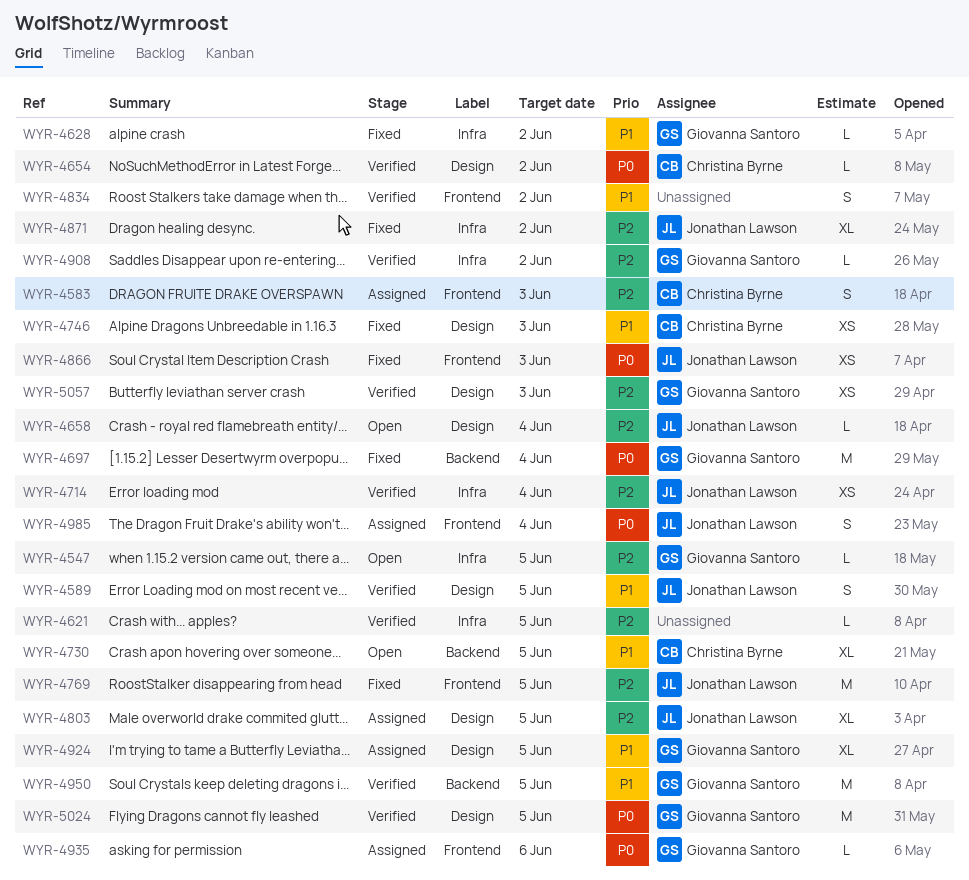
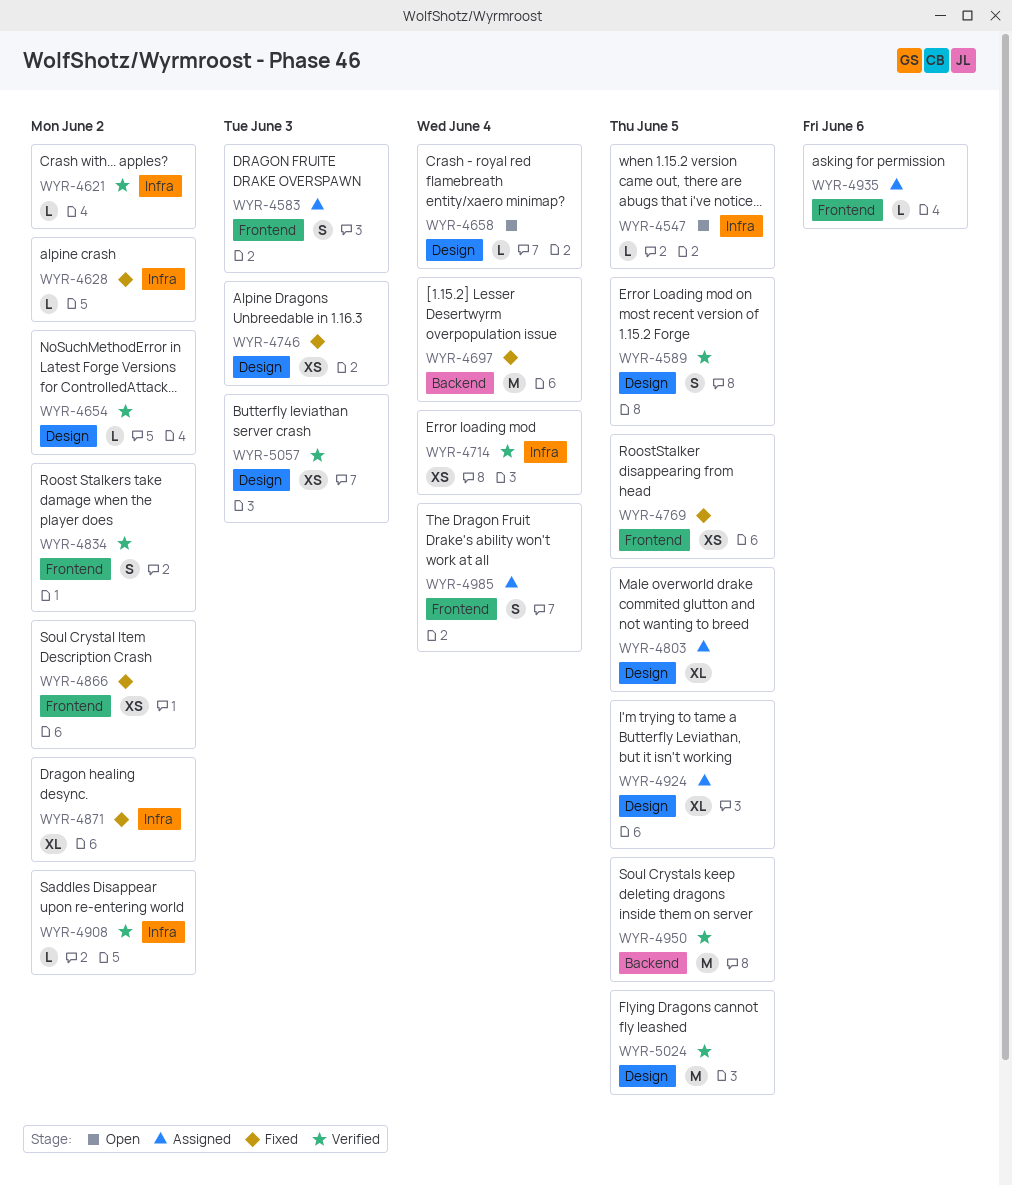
WYR-4621, due: Jun 5 -> Jun 2
WYR-4730: present -> none
WYR-4769, estimate: M -> XS
WYR-4866, due: Jun 3 -> Jun 2

